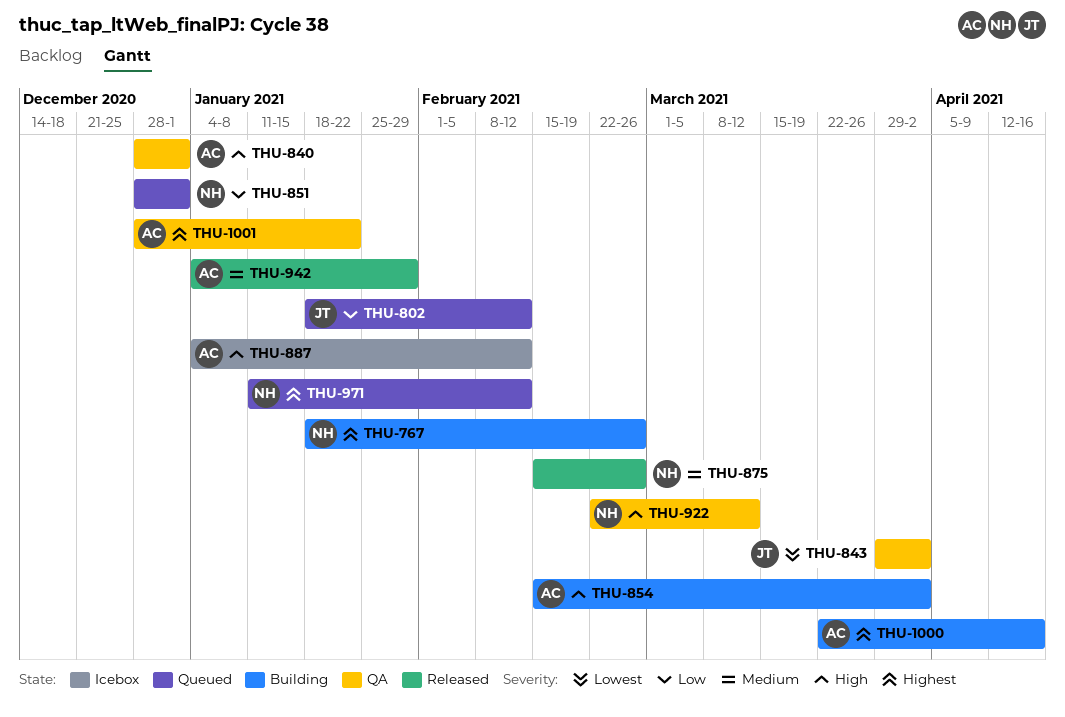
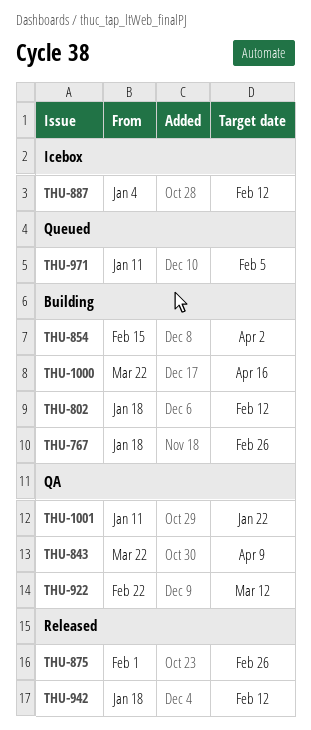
THU-802, status: Queued -> Building
THU-840: present -> none
THU-843, start: Mar 29 -> Mar 22
THU-843, due: Apr 2 -> Apr 9
THU-851: present -> none
THU-875, start: Feb 15 -> Feb 1
THU-942, start: Jan 4 -> Jan 18
THU-942, due: Jan 29 -> Feb 12
THU-971, due: Feb 12 -> Feb 5
THU-1001, start: Dec 28 -> Jan 11

